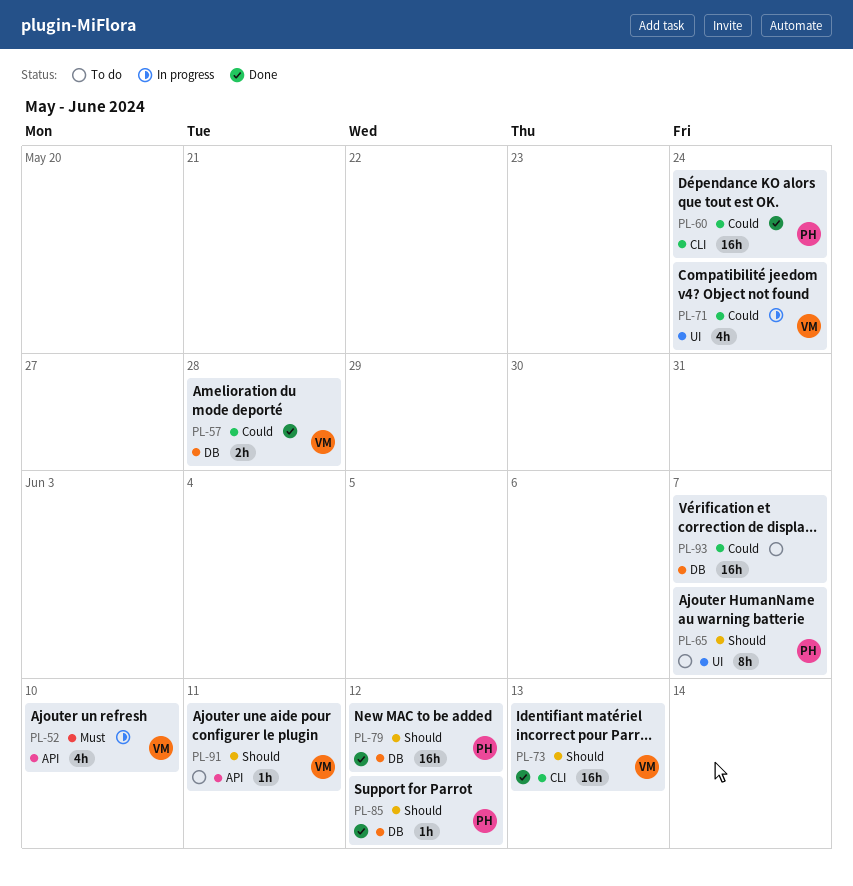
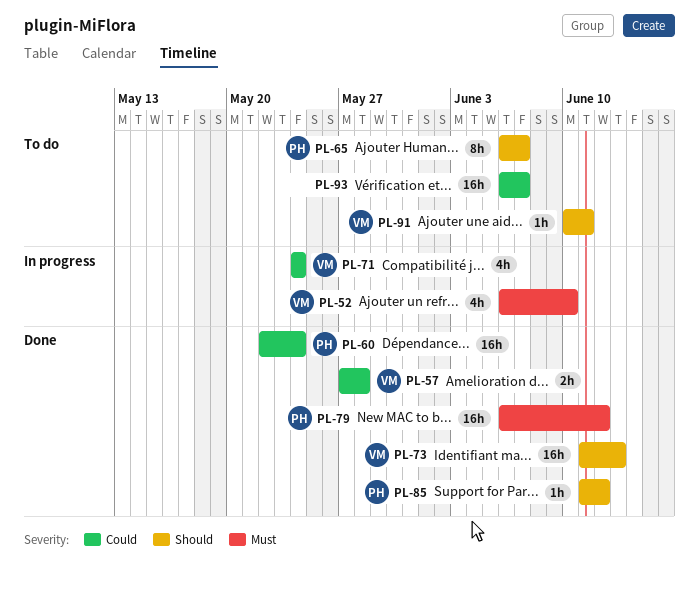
PL-79, priority: Should -> Must

